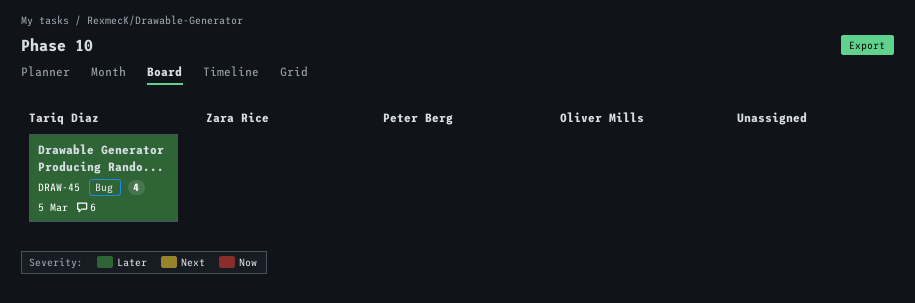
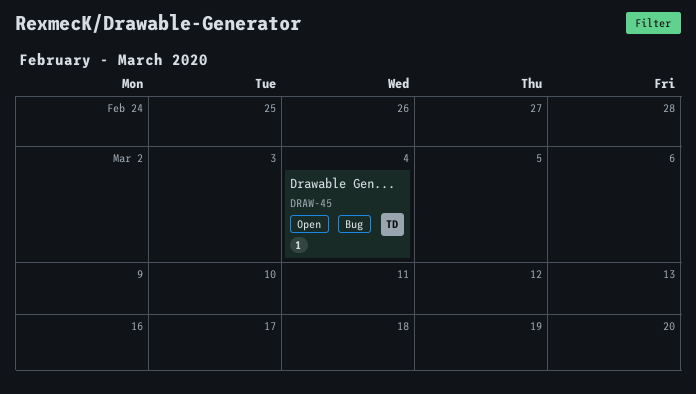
DRAW-45, estimate: 4 -> 1
DRAW-45, due: Mar 5 -> Mar 4

